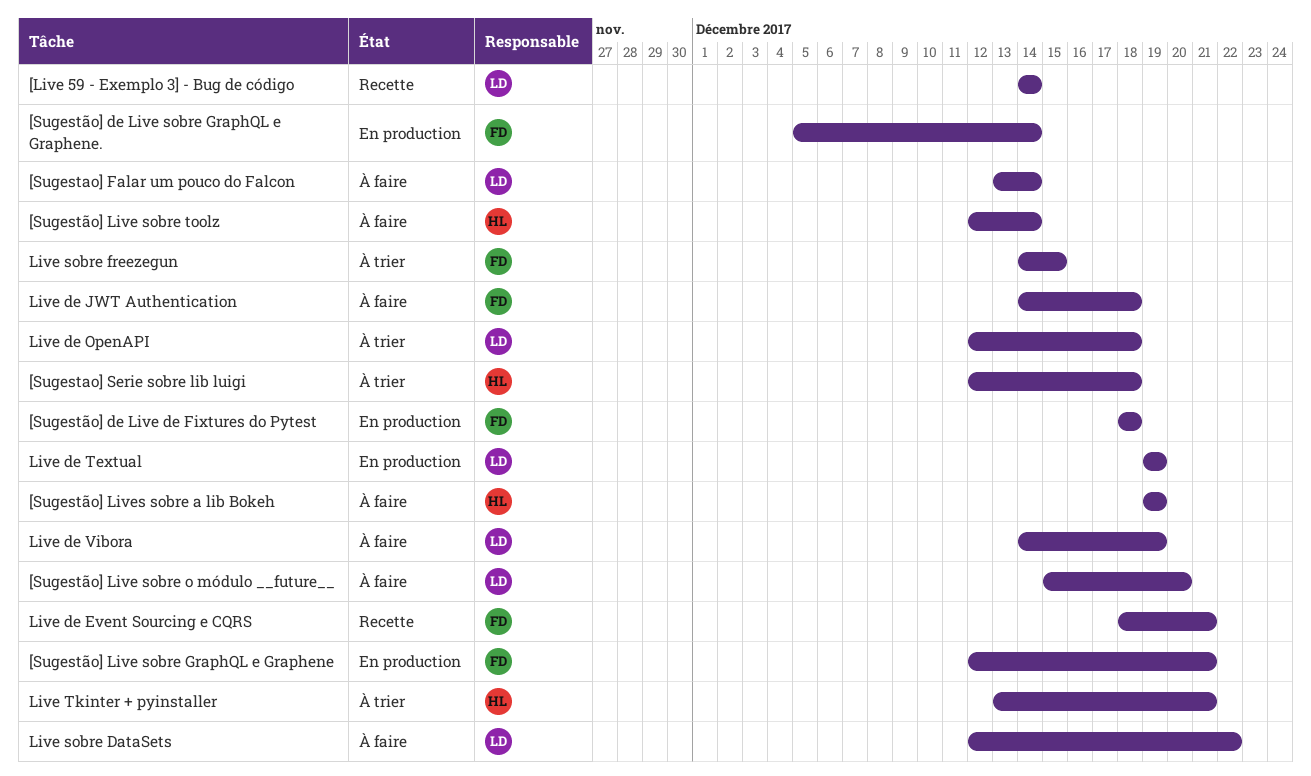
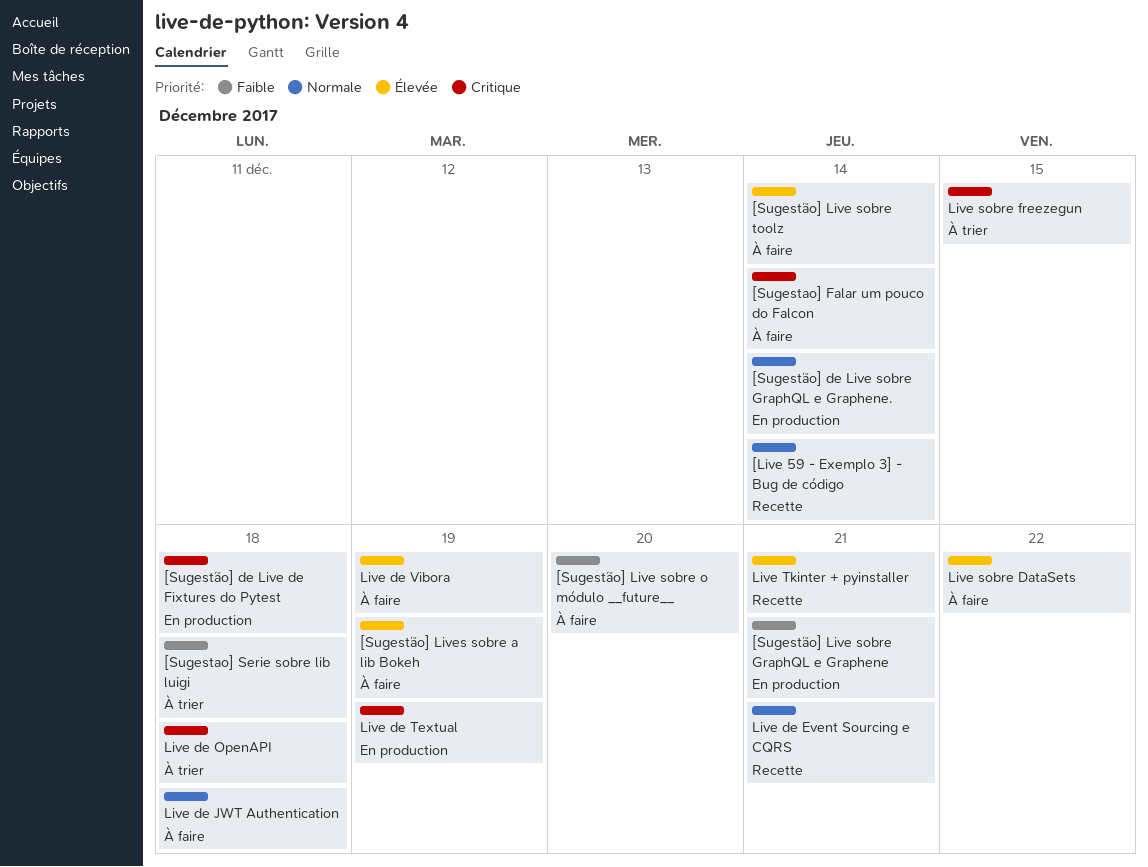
Live Tkinter + pyinstaller, status: À trier -> Recette

